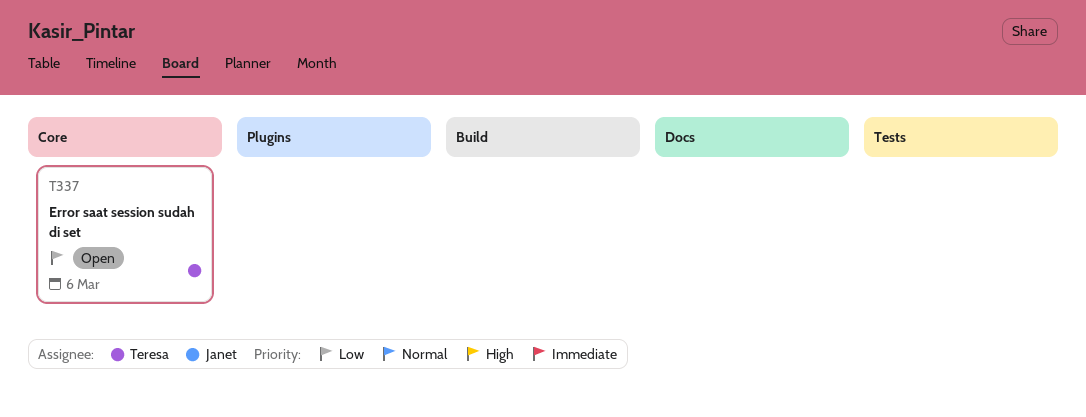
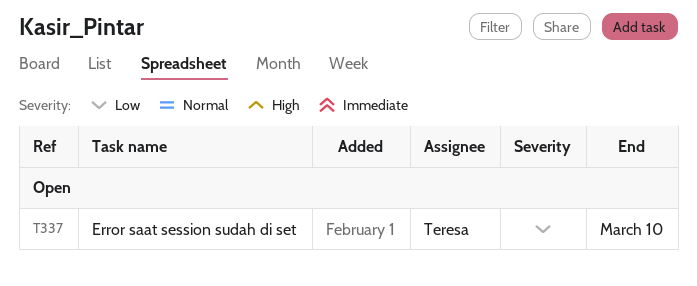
T337, due: Mar 6 -> Mar 10

